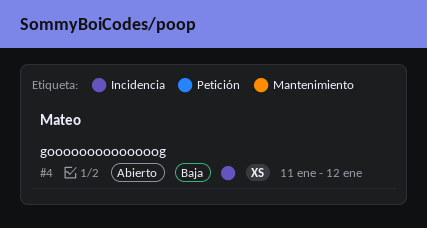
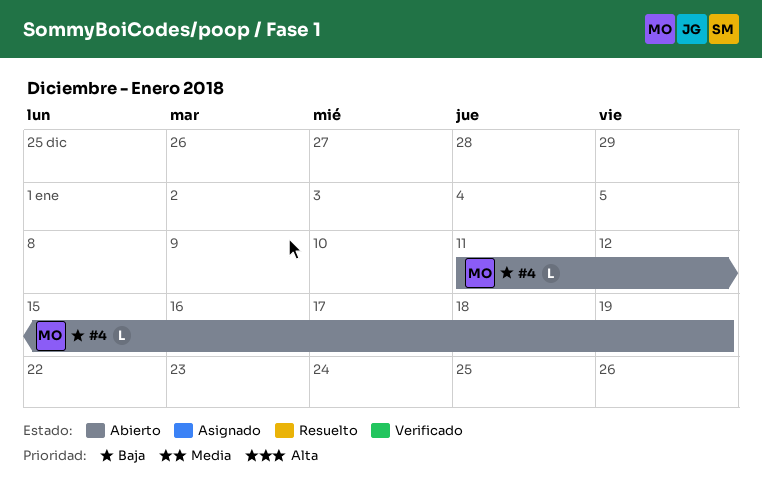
#4, estimate: XS -> L
#4, due: Jan 12 -> Jan 19

